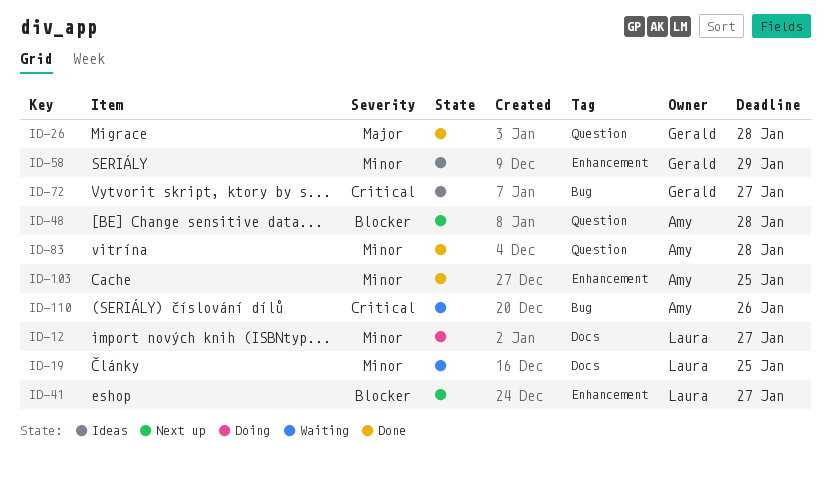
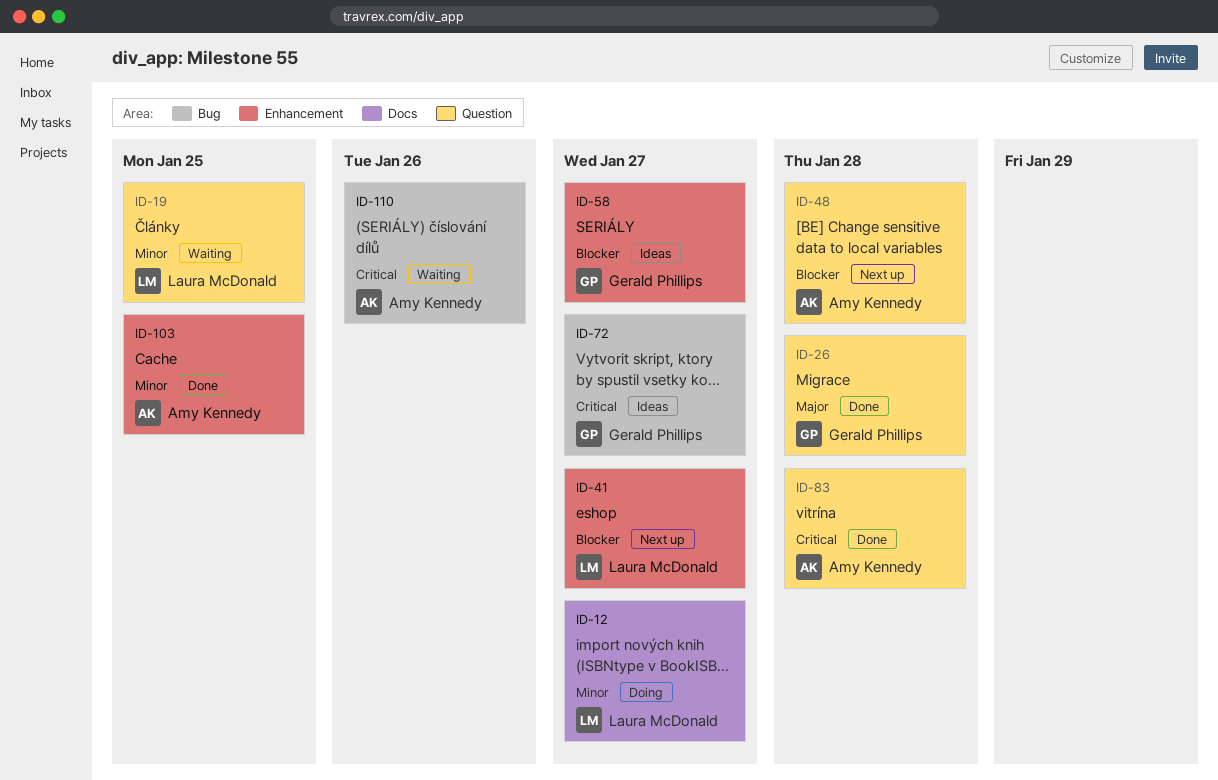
ID-19, label: Docs -> Question
ID-58, priority: Minor -> Blocker
ID-58, due: Jan 29 -> Jan 27
ID-83, priority: Minor -> Critical

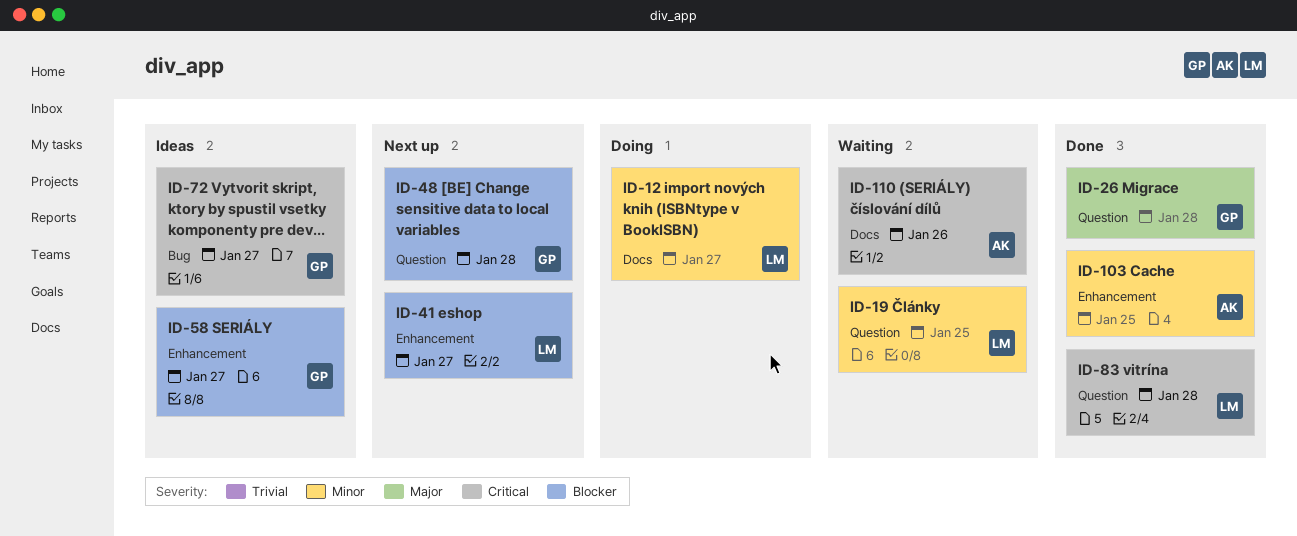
ID-48, owner: Amy Kennedy -> Gerald Phillips
ID-83, owner: Amy Kennedy -> Laura McDonald
ID-110, label: Bug -> Docs

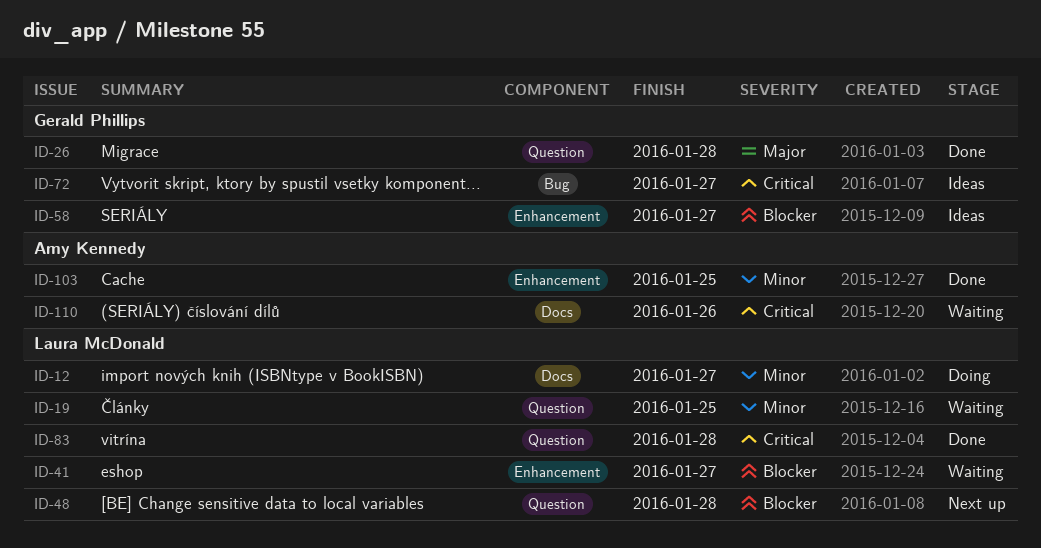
ID-41, status: Next up -> Waiting
ID-48, owner: Gerald Phillips -> Laura McDonald

